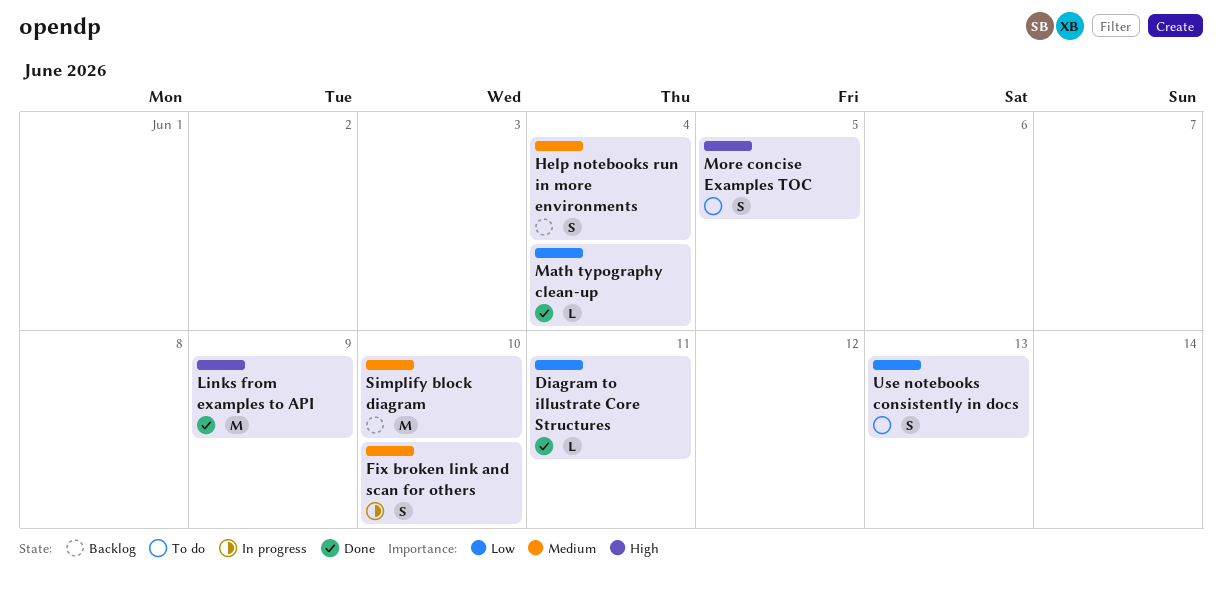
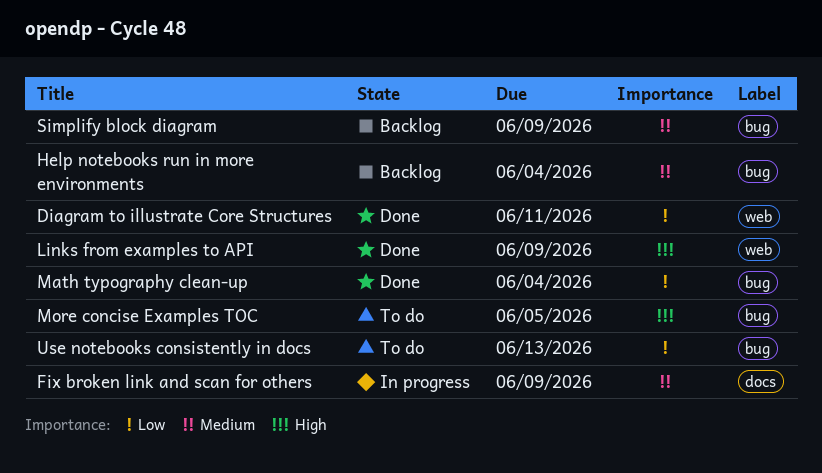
Fix broken link and scan for others, due: Jun 10 -> Jun 9
Simplify block diagram, due: Jun 10 -> Jun 9

